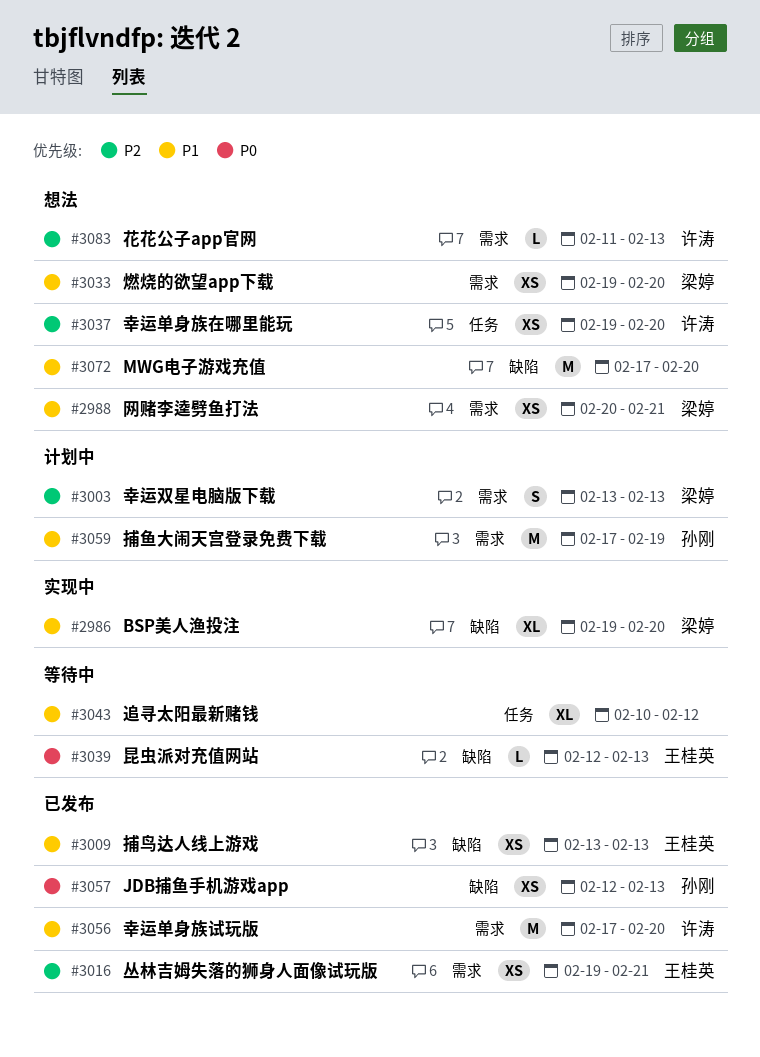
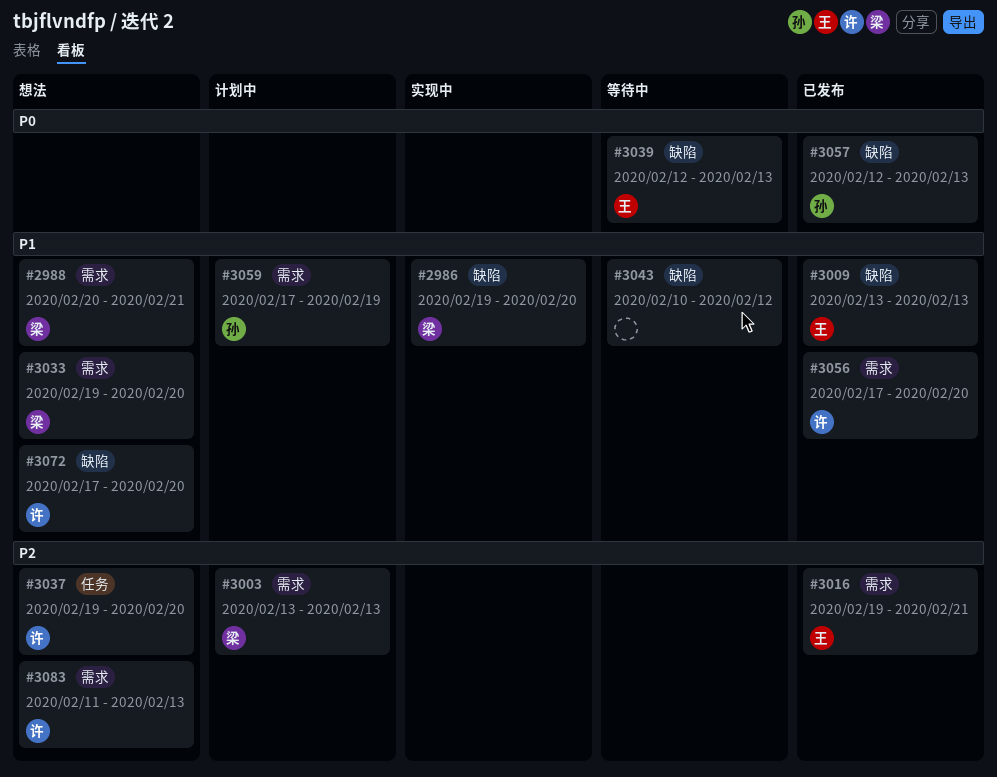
#3043, label: 任务 -> 缺陷
#3072, owner: none -> 许涛

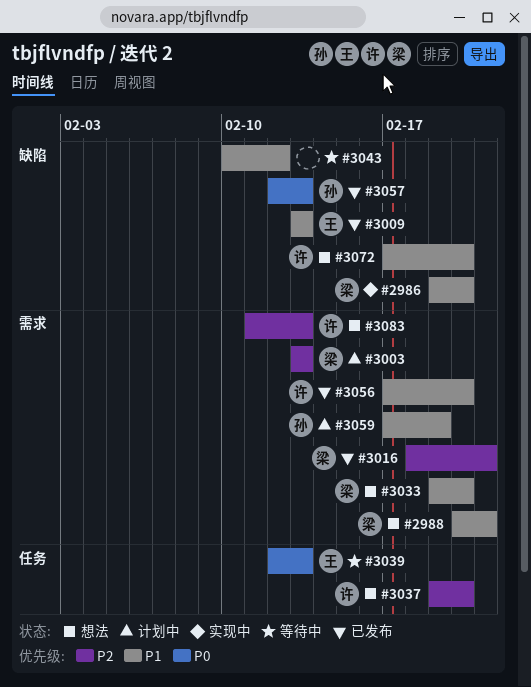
#3016, owner: 王 -> 梁
#3016, start: Feb 19 -> Feb 18
#3039, label: 缺陷 -> 任务

